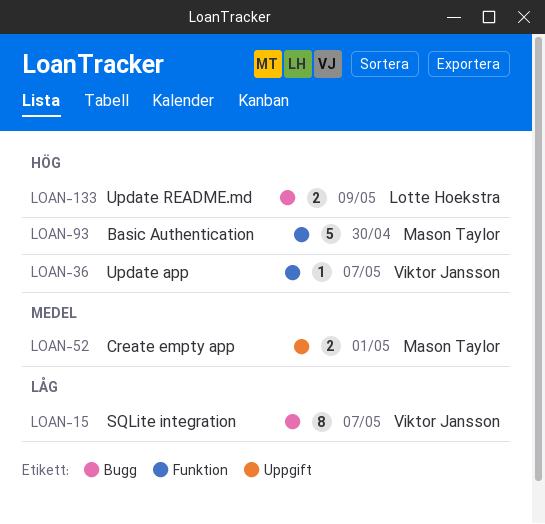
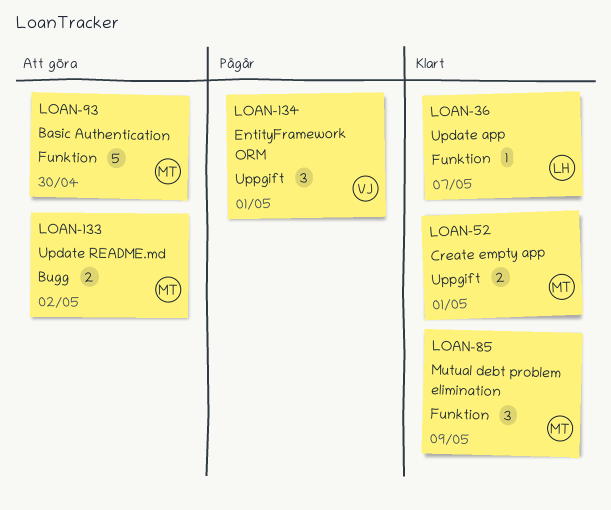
LOAN-15: present -> none
LOAN-36, owner: Viktor Jansson -> Lotte Hoekstra
LOAN-85: none -> present
LOAN-133, owner: Lotte Hoekstra -> Mason Taylor
LOAN-133, due: May 9 -> May 2
LOAN-134: none -> present

